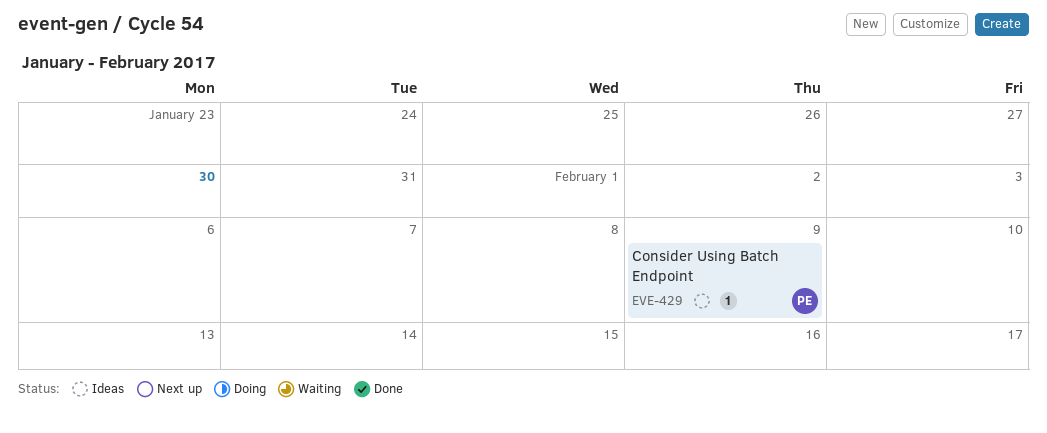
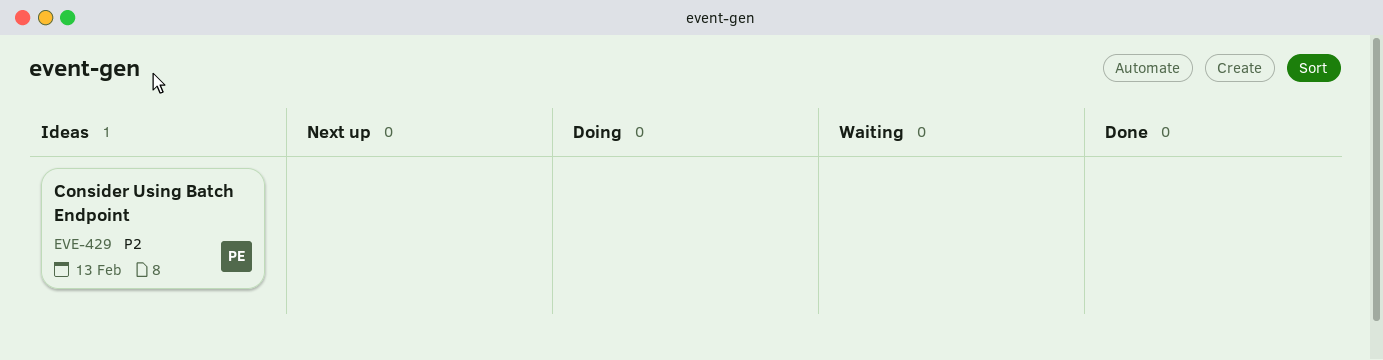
EVE-429, due: Feb 9 -> Feb 13

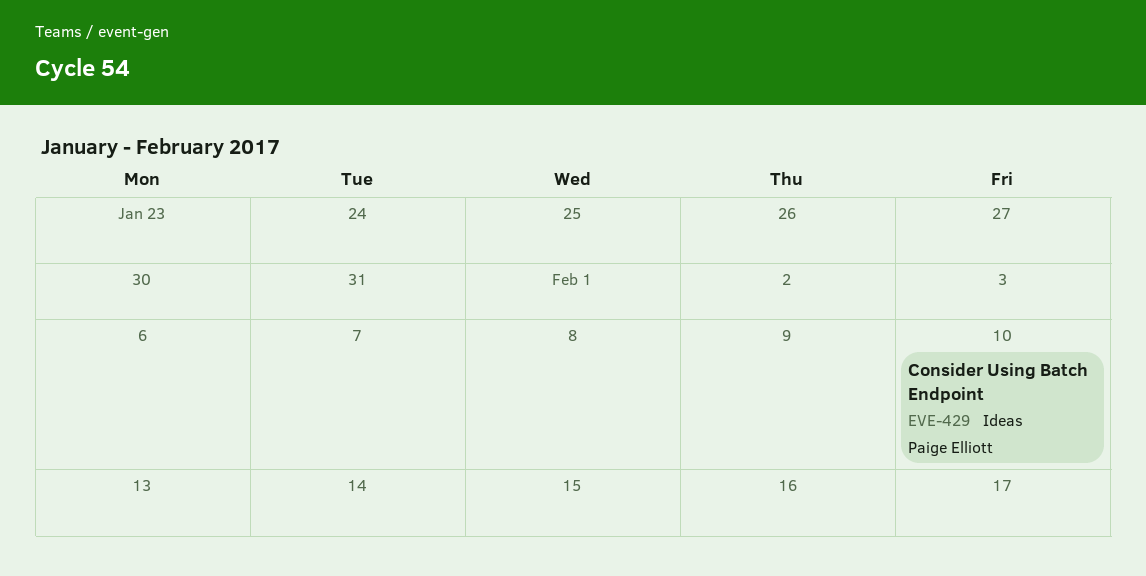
EVE-429, due: Feb 13 -> Feb 10

